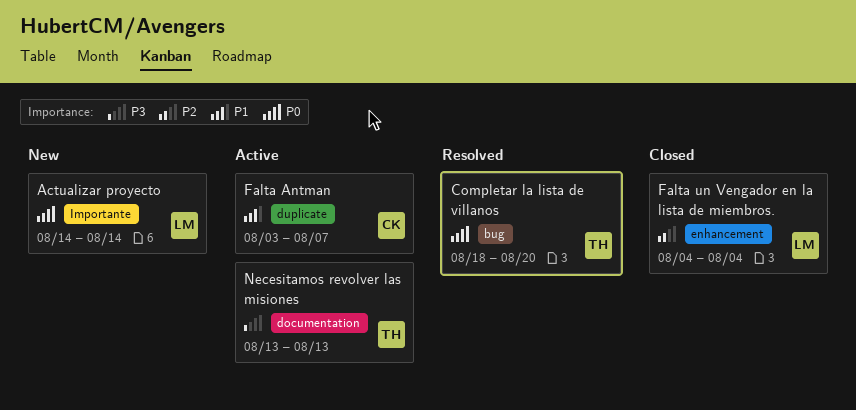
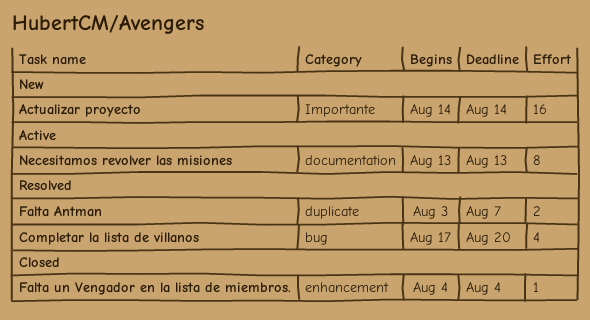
Completar la lista de villanos, start: Aug 18 -> Aug 17
Falta Antman, status: Active -> Resolved

